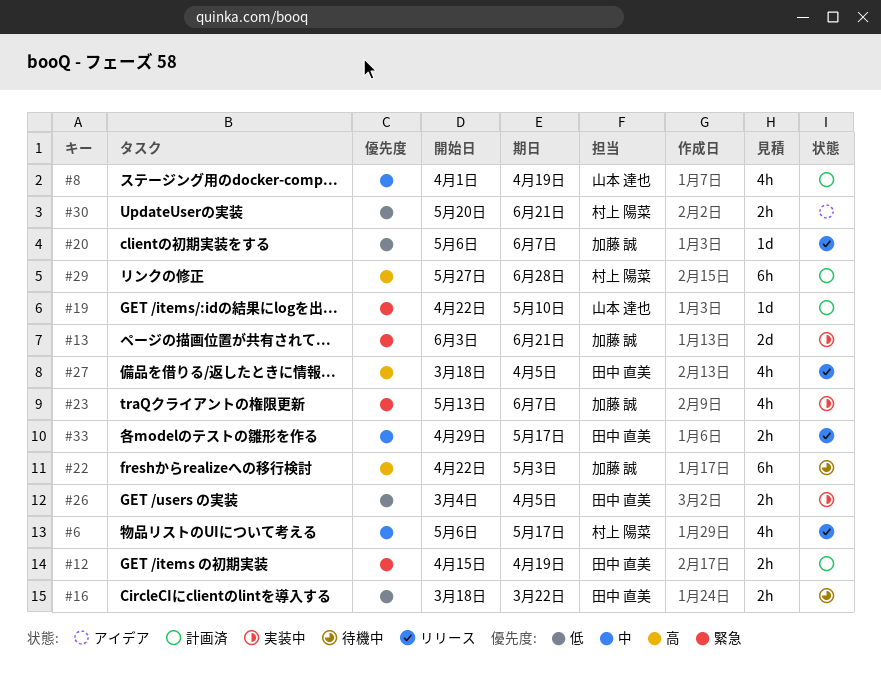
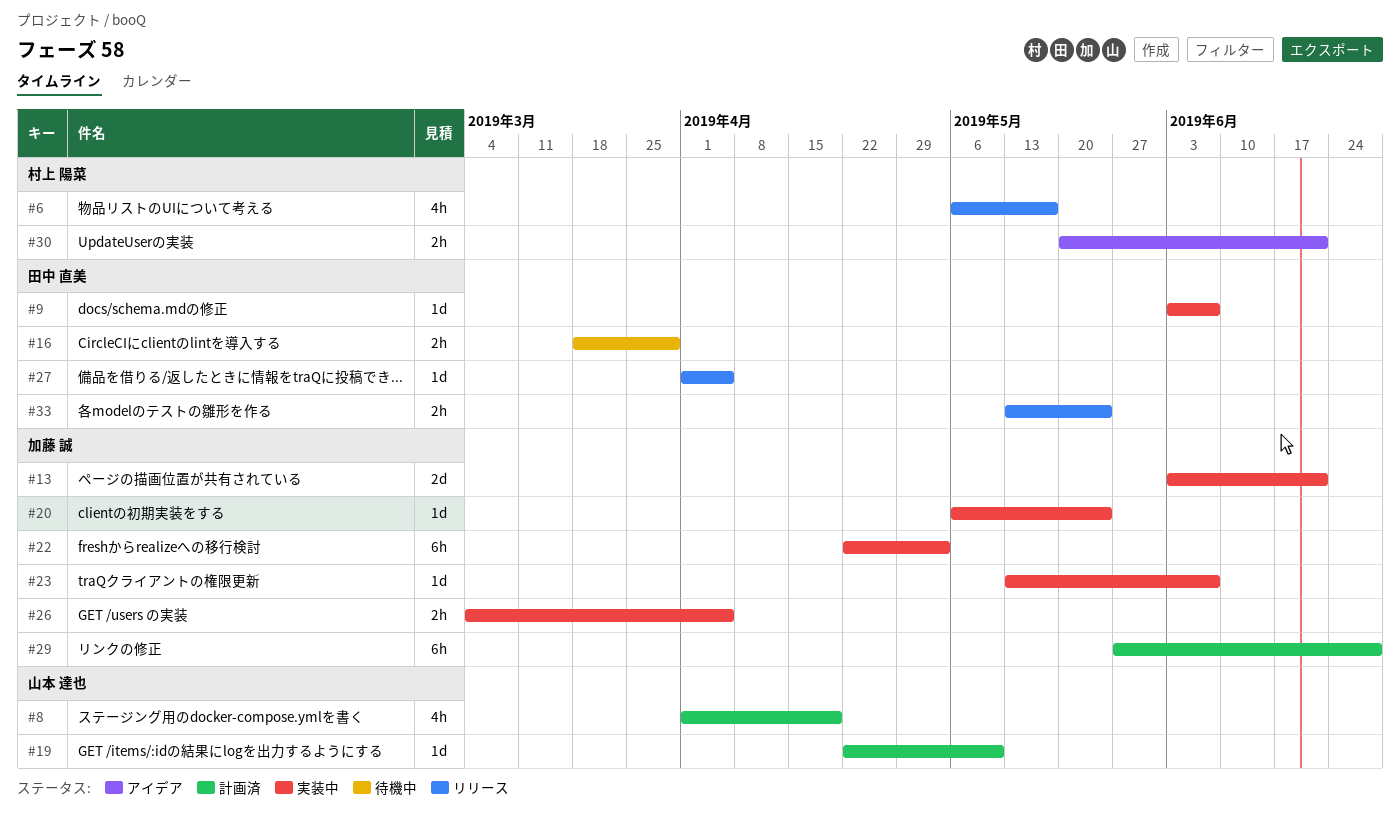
#9: none -> present
#12: present -> none
#16, due: Mar 22 -> Mar 29
#20, status: リリース -> 実装中
#20, due: Jun 7 -> May 24
#22, status: 待機中 -> 実装中
#23, estimate: 4h -> 1d
#26, owner: 田中 直美 -> 加藤 誠
#27, estimate: 4h -> 1d
#27, start: Mar 18 -> Apr 1
#29, owner: 村上 陽菜 -> 加藤 誠
#33, start: Apr 29 -> May 13
#33, due: May 17 -> May 24

